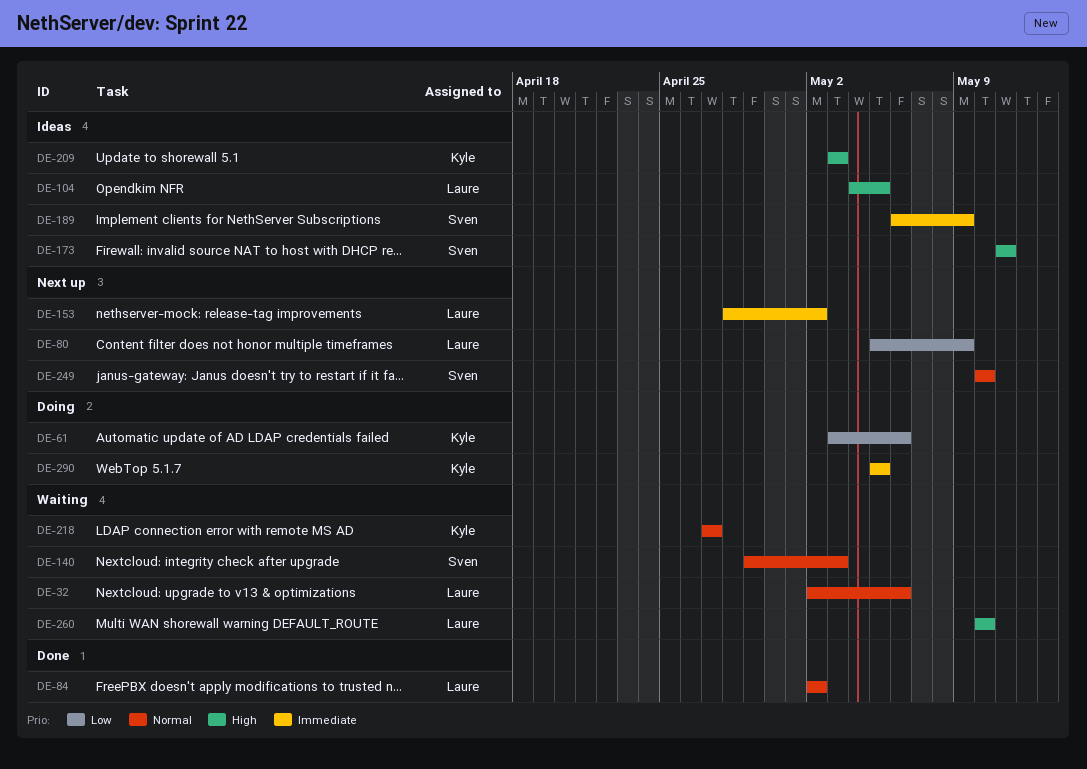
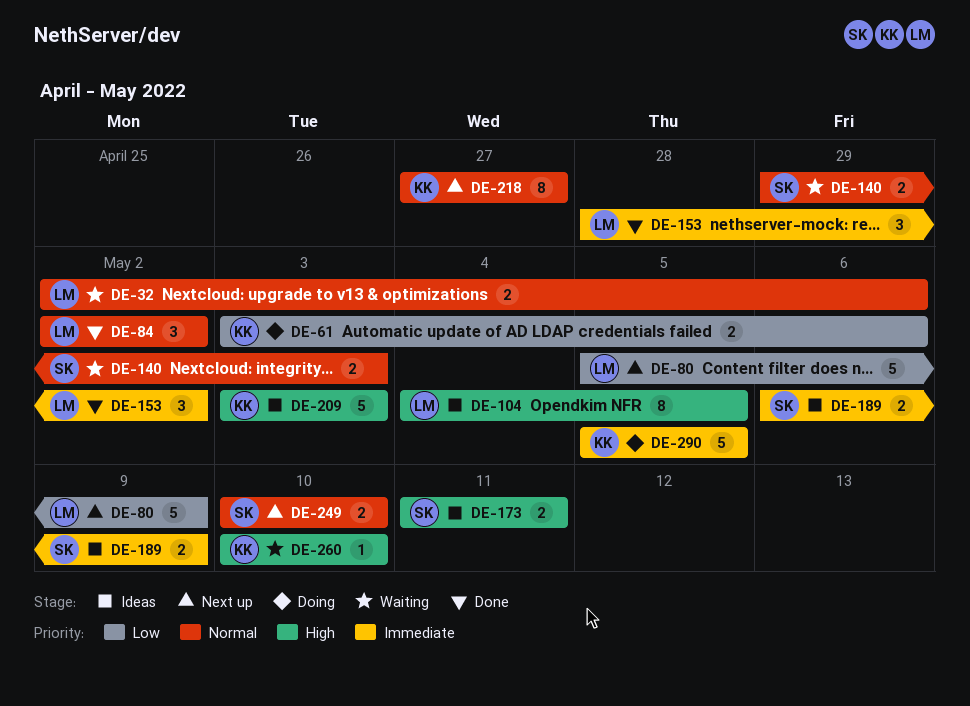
DE-153, status: Next up -> Done
DE-218, status: Waiting -> Next up
DE-260, owner: Laure -> Kyle

